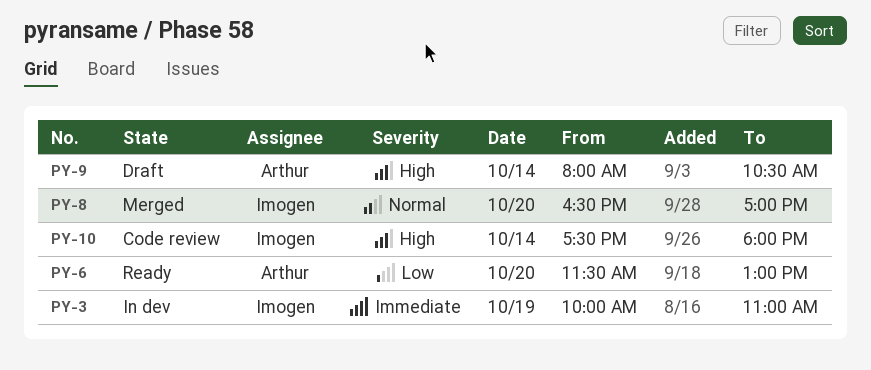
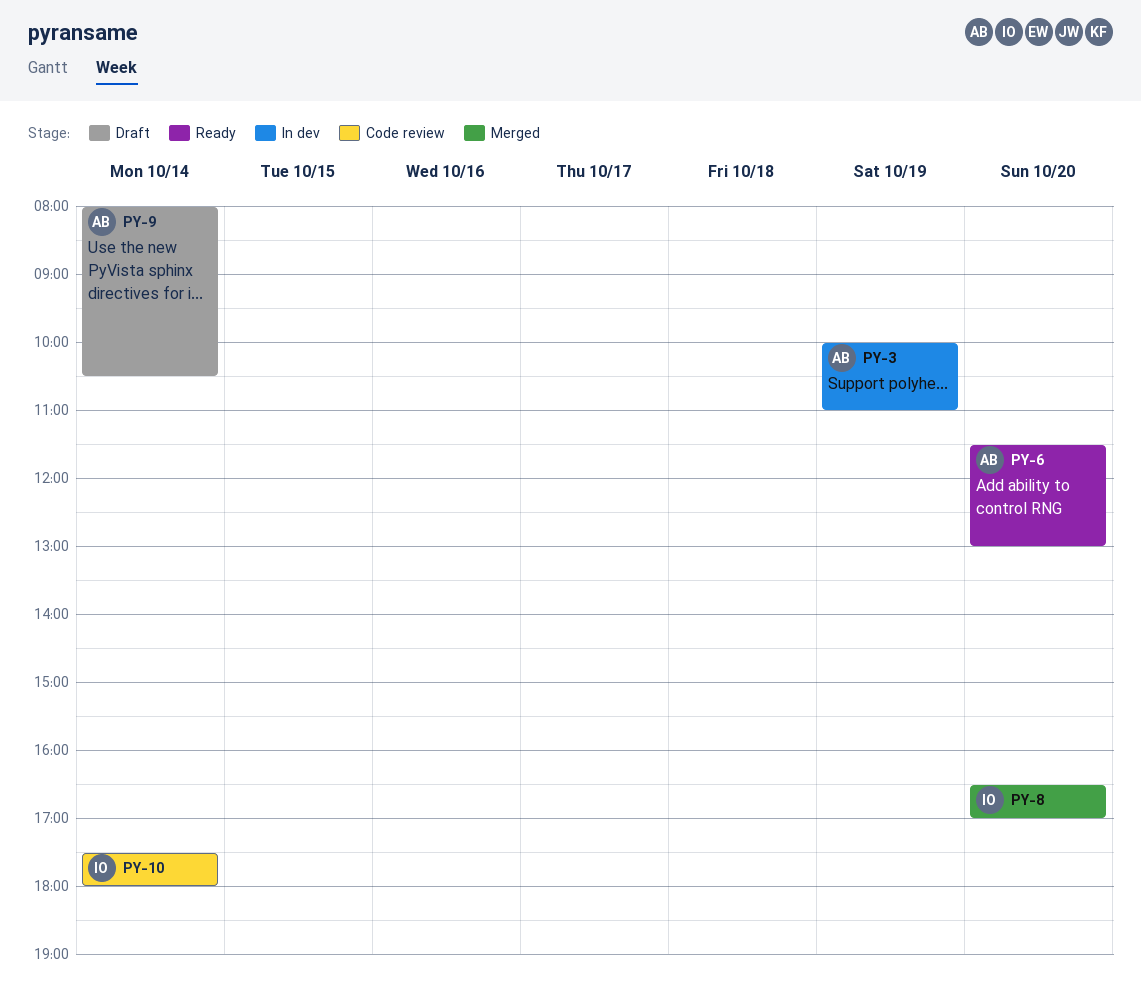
PY-3, owner: Imogen -> Arthur

